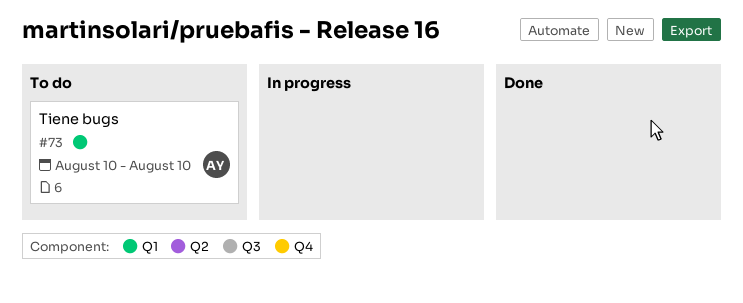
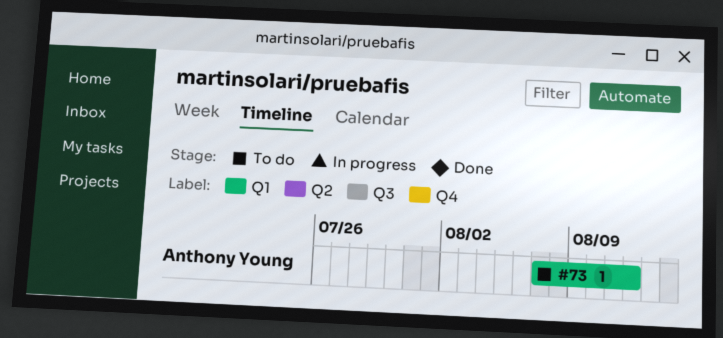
#73, start: Aug 10 -> Aug 7
#73, due: Aug 10 -> Aug 12

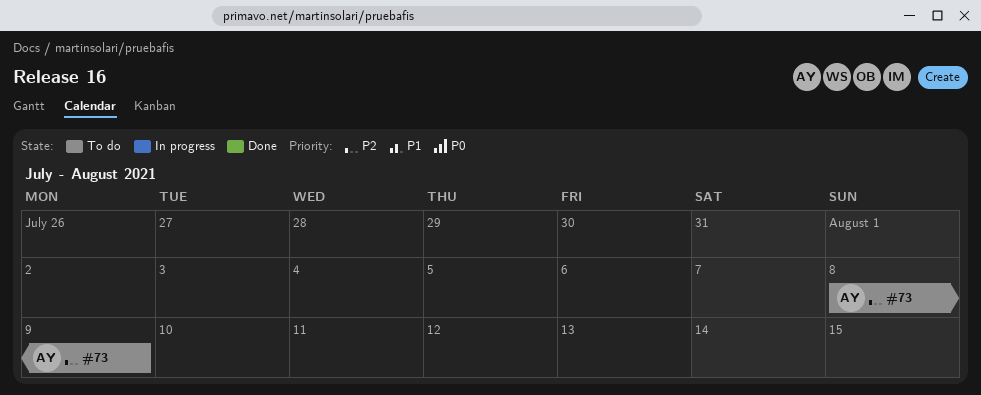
#73, start: Aug 7 -> Aug 8
#73, due: Aug 12 -> Aug 9

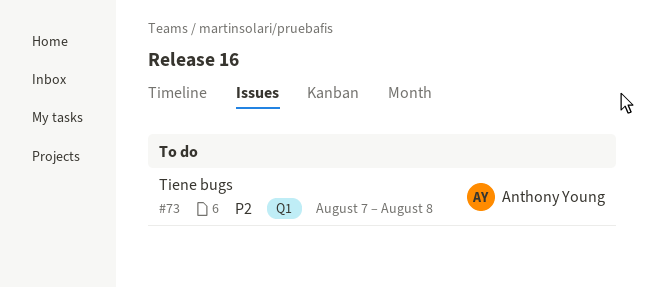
#73, start: Aug 8 -> Aug 7
#73, due: Aug 9 -> Aug 8

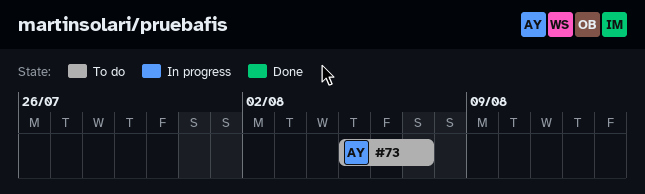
#73, start: Aug 7 -> Aug 5
#73, due: Aug 8 -> Aug 7

